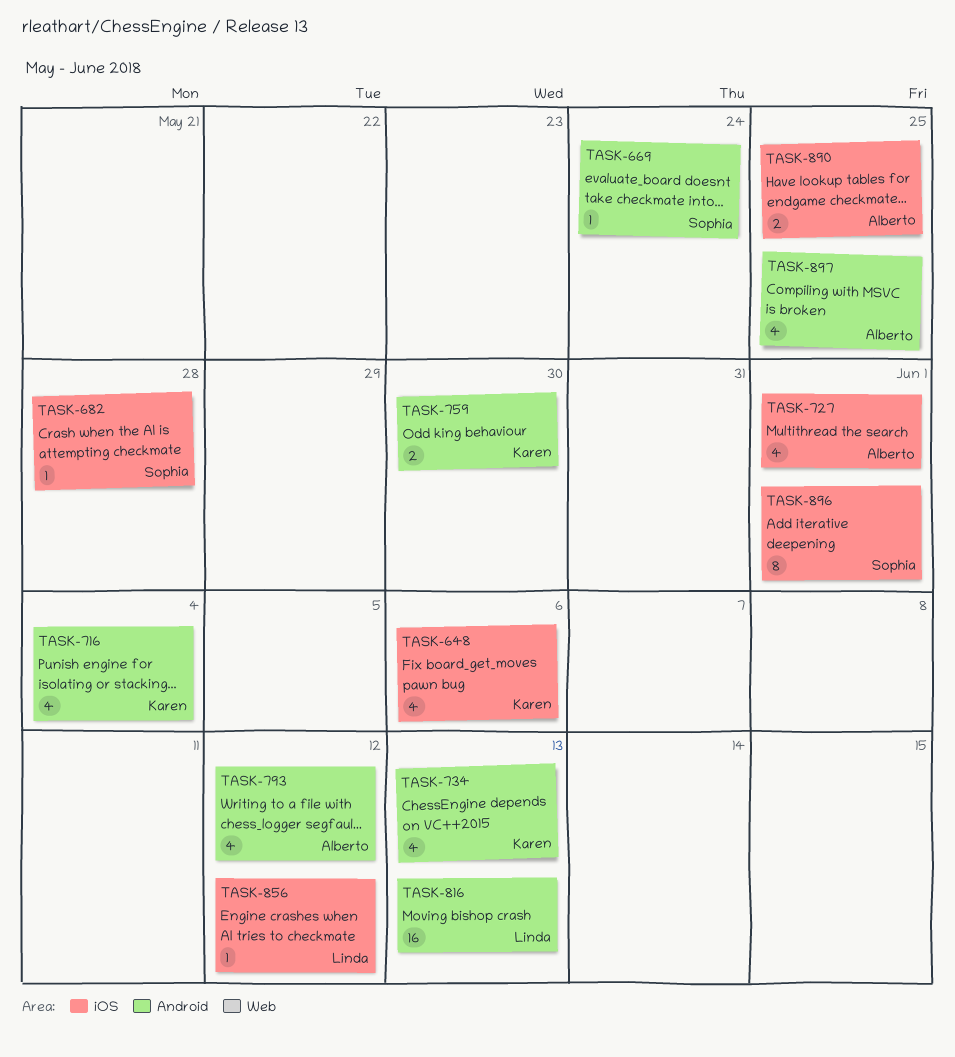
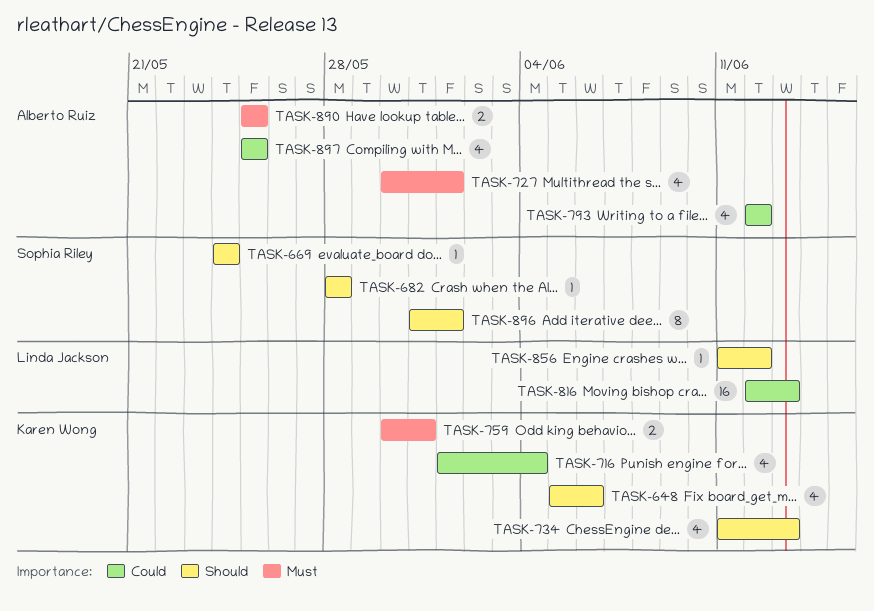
TASK-759, due: May 30 -> May 31

